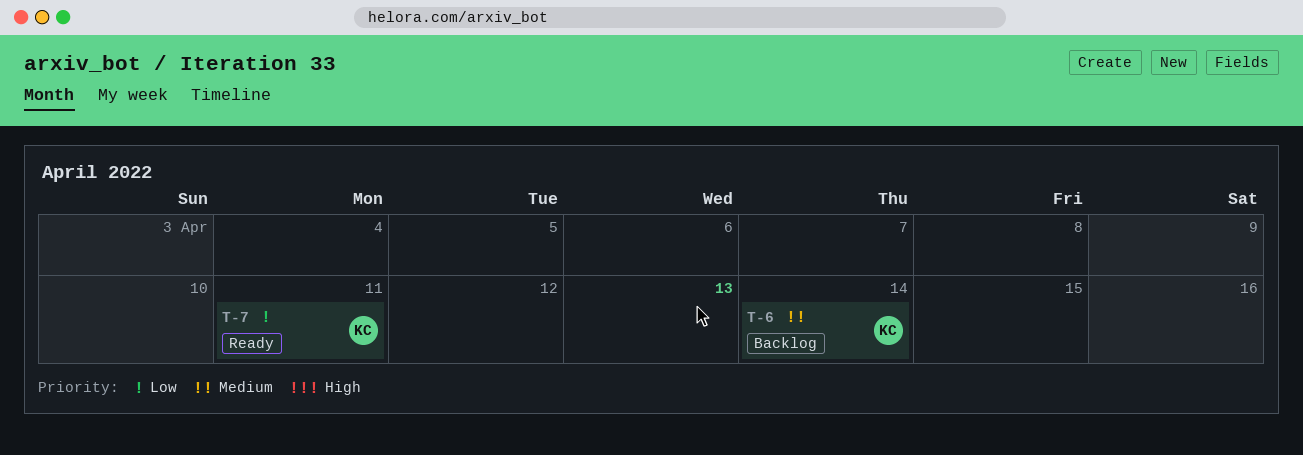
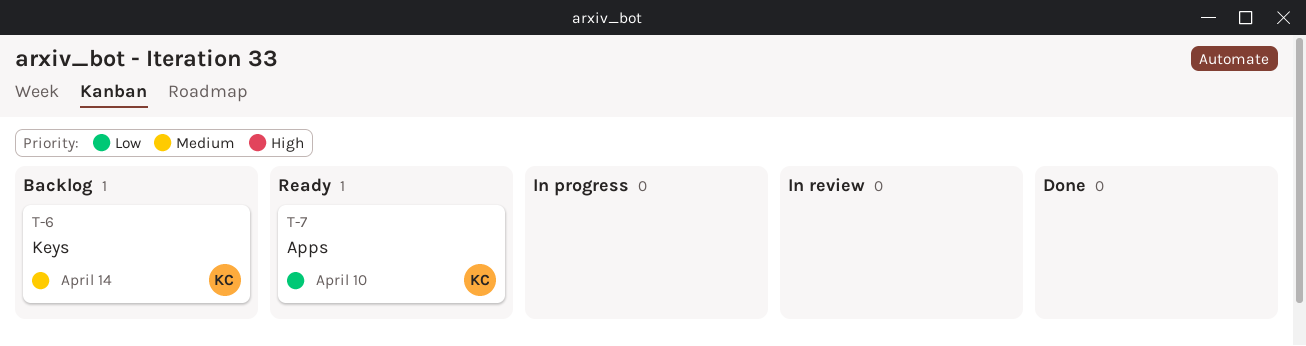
T-7, due: Apr 11 -> Apr 10

